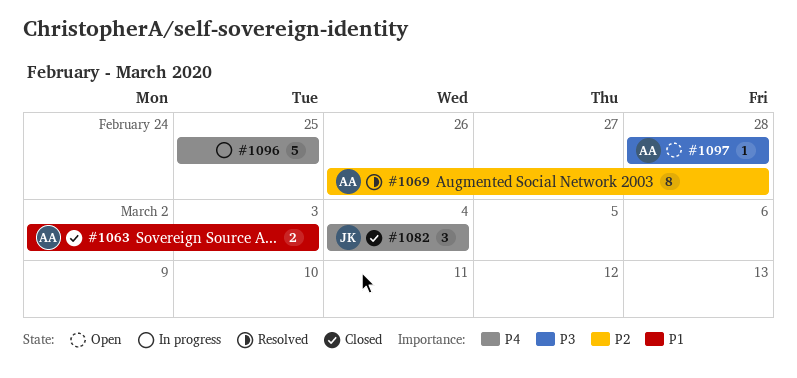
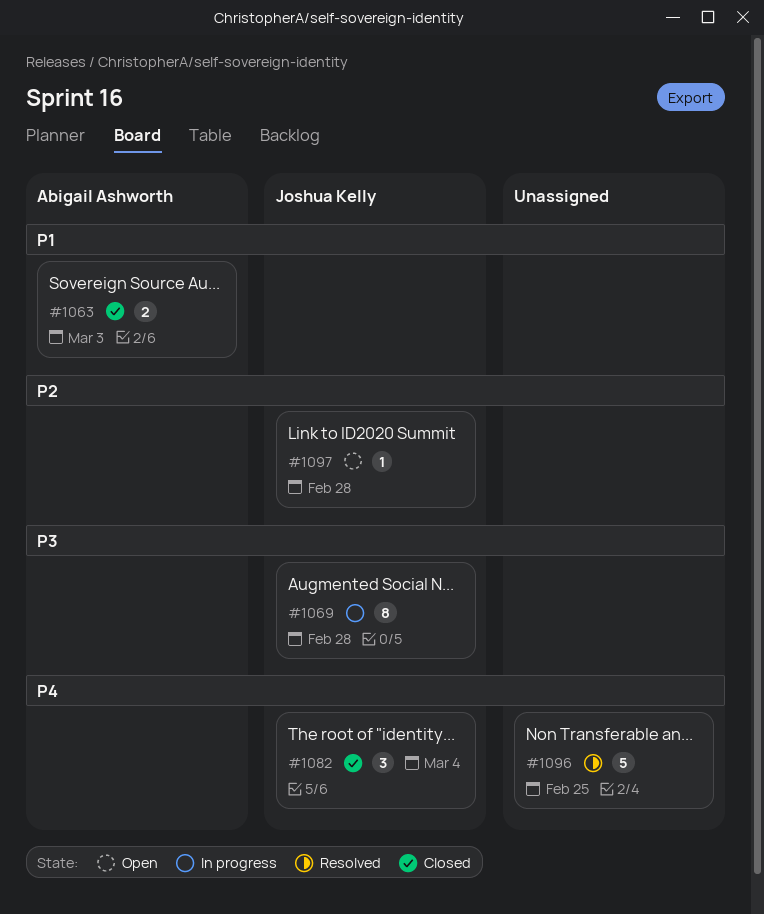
#1069, status: Resolved -> In progress
#1069, owner: Abigail Ashworth -> Joshua Kelly
#1069, priority: P2 -> P3
#1096, status: In progress -> Resolved
#1097, owner: Abigail Ashworth -> Joshua Kelly
#1097, priority: P3 -> P2

